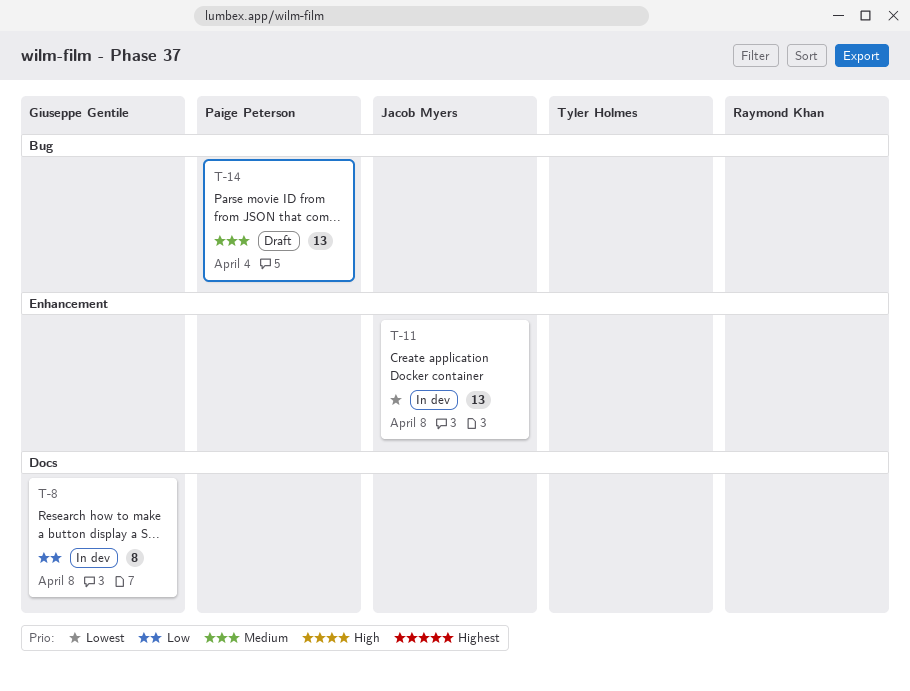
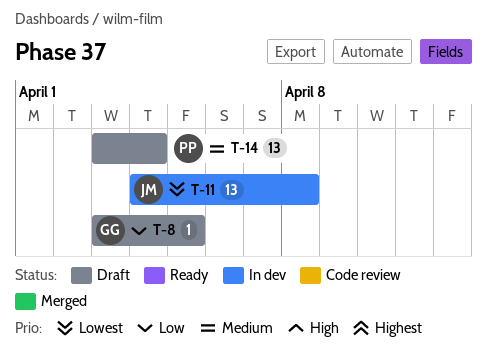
T-8, status: In dev -> Draft
T-8, estimate: 8 -> 1
T-8, due: Apr 8 -> Apr 5

